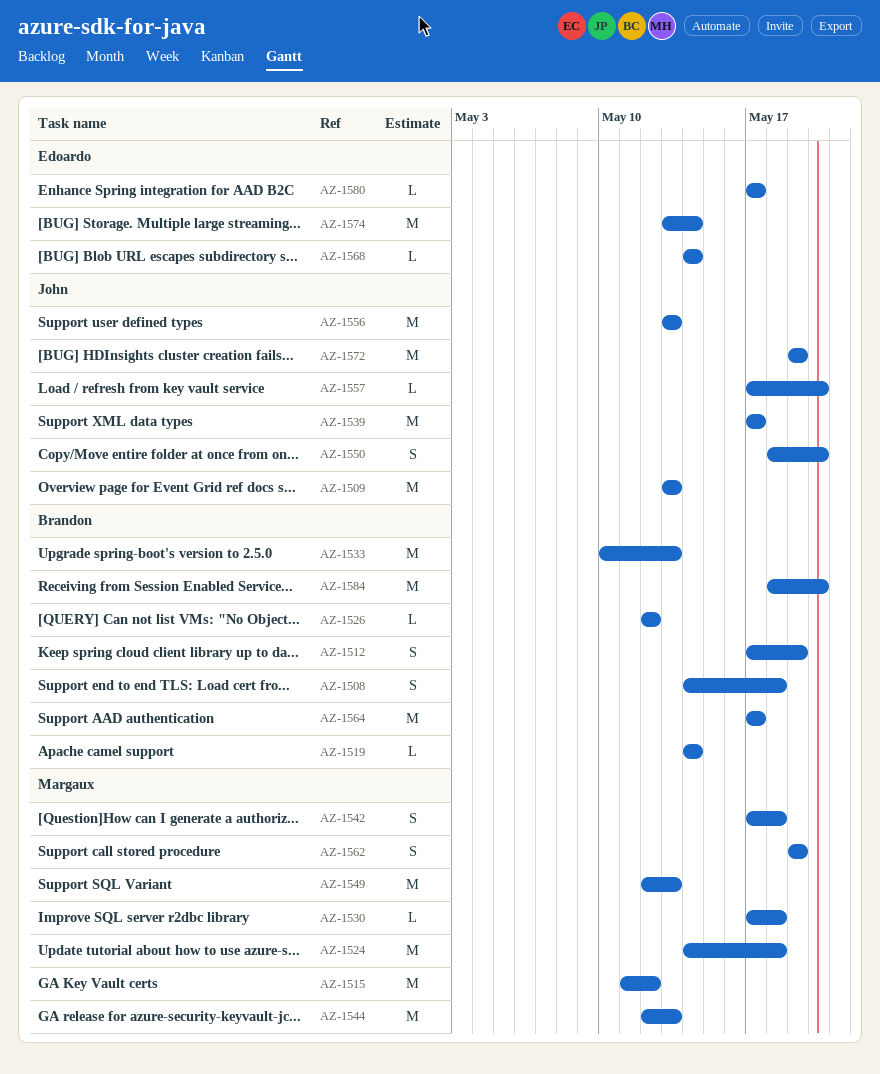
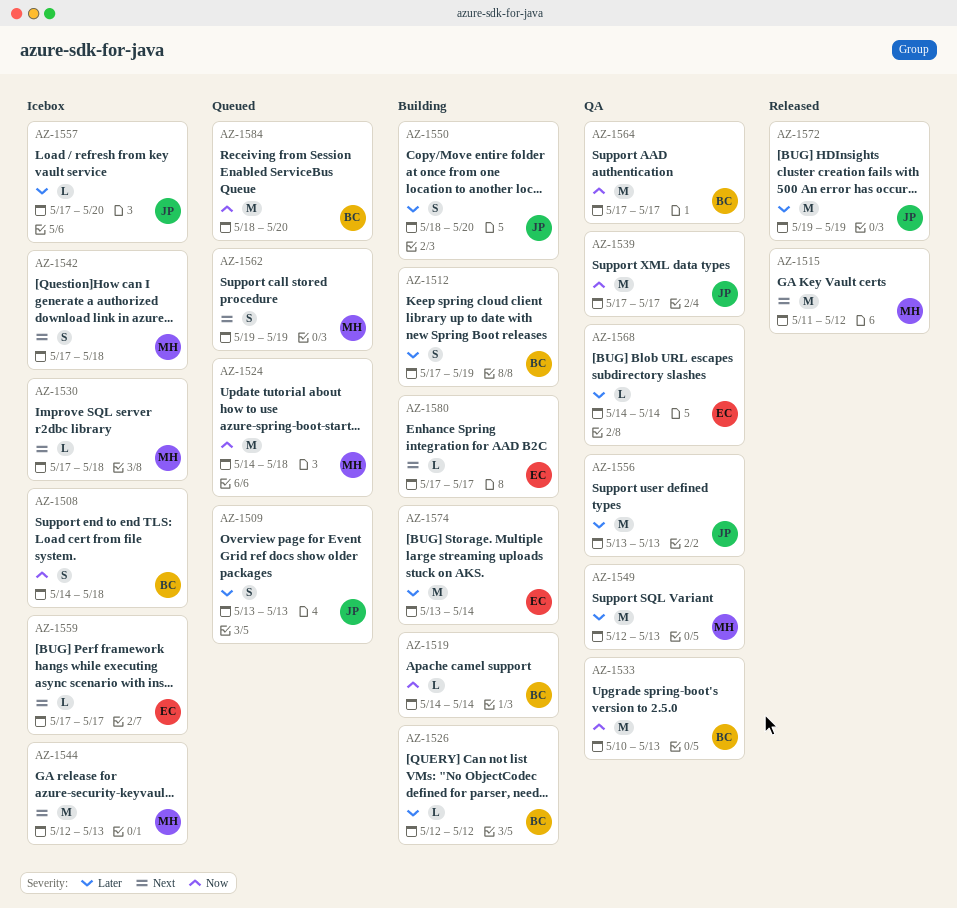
AZ-1509, estimate: M -> S
AZ-1559: none -> present

